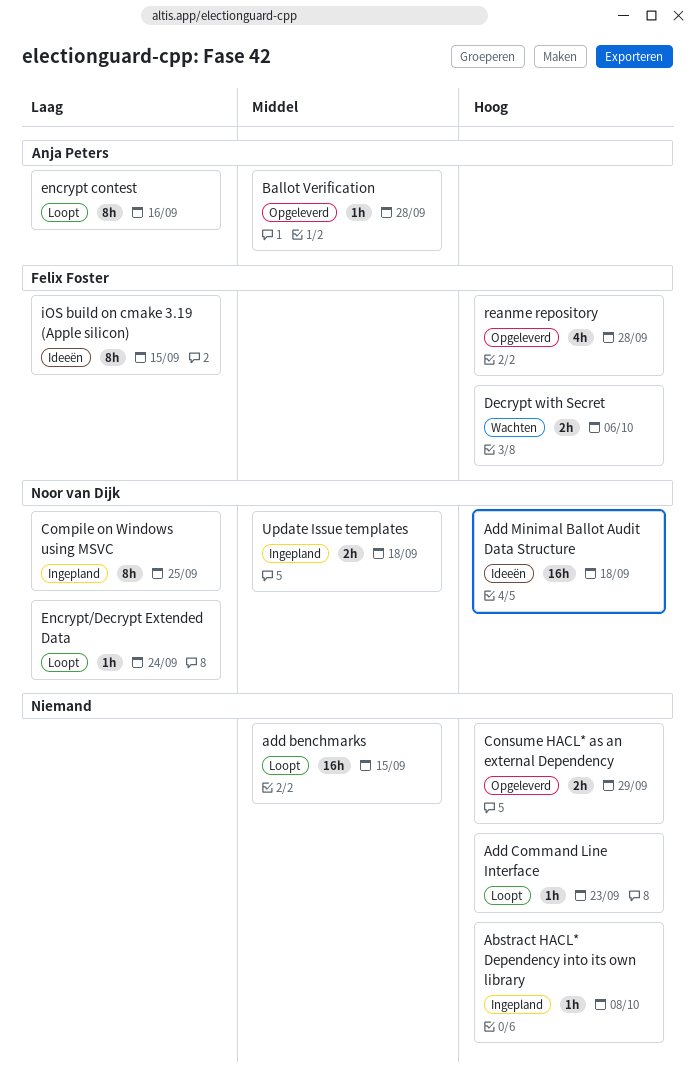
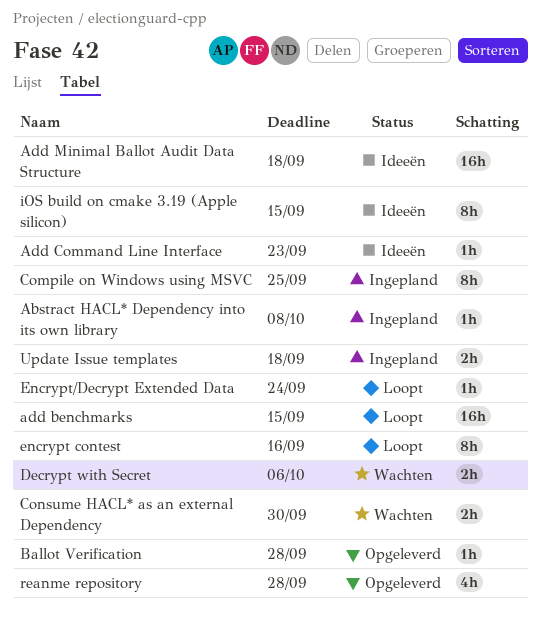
Add Command Line Interface, status: Loopt -> Ideeën
Consume HACL* as an external Dependency, status: Opgeleverd -> Wachten
Consume HACL* as an external Dependency, due: Sep 29 -> Sep 30

